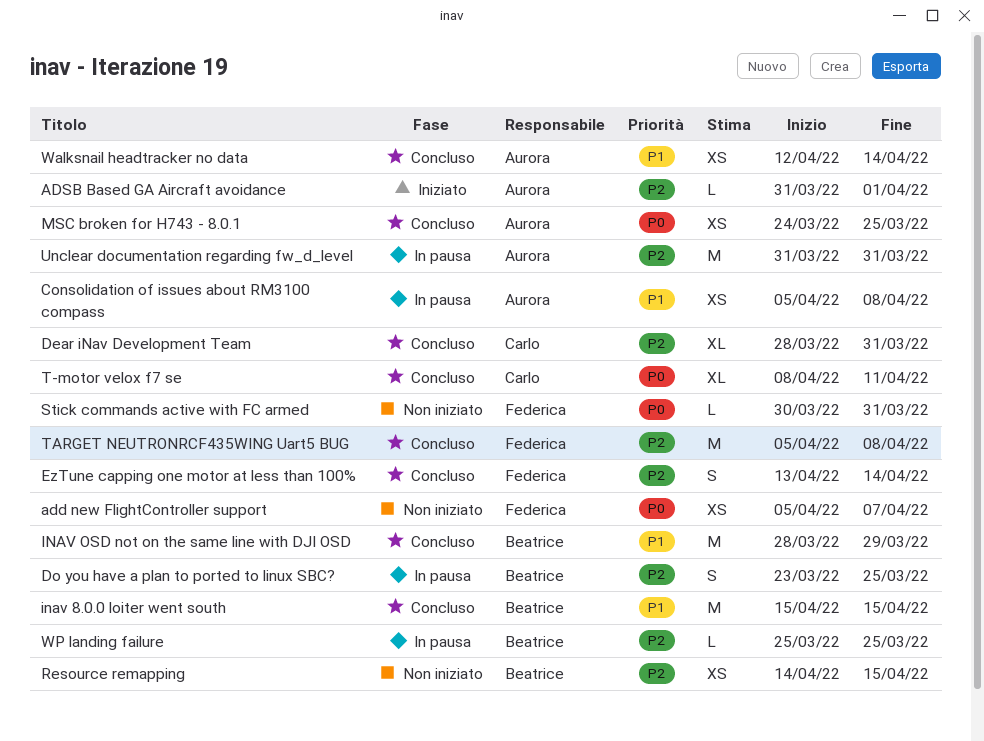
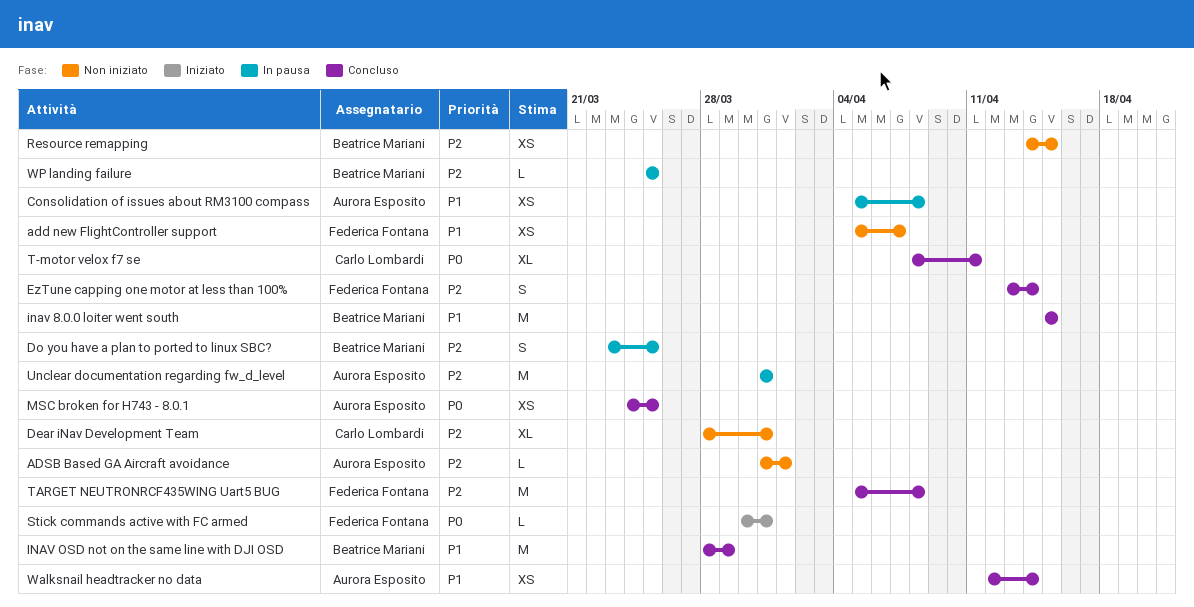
add new FlightController support, priority: P0 -> P1
ADSB Based GA Aircraft avoidance, status: Iniziato -> Non iniziato
Dear iNav Development Team, status: Concluso -> Non iniziato
Stick commands active with FC armed, status: Non iniziato -> Iniziato

